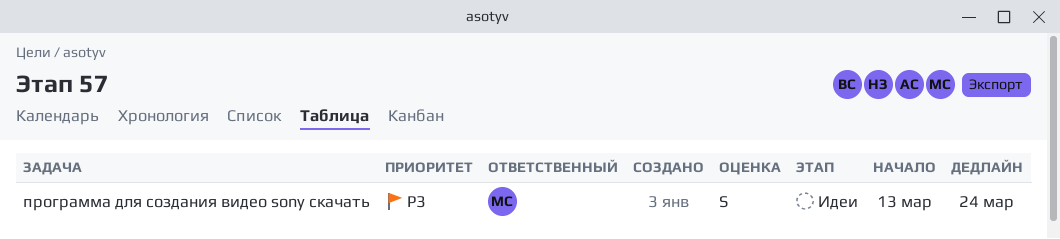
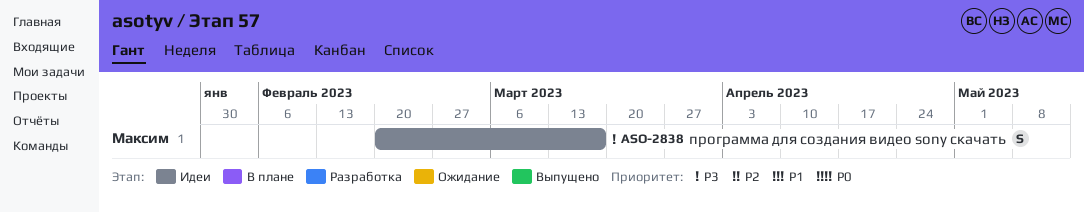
программа для создания видео sony скачать, start: Mar 13 -> Feb 20
программа для создания видео sony скачать, due: Mar 24 -> Mar 17

